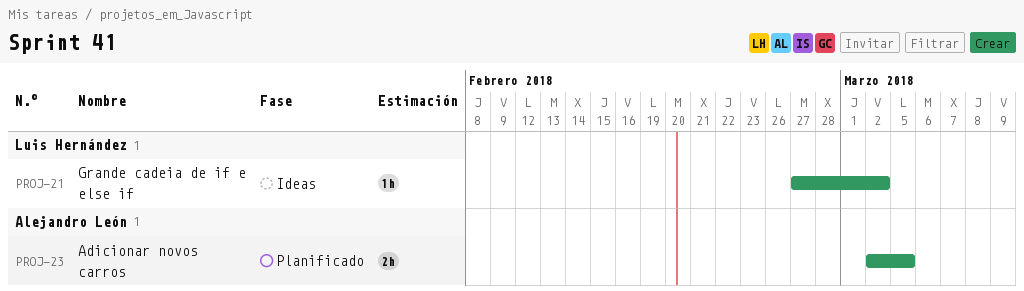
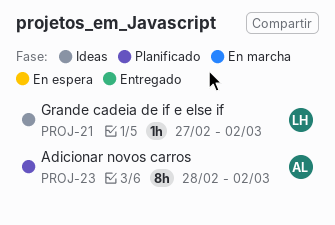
PROJ-23, estimate: 2h -> 8h
PROJ-23, start: Mar 2 -> Feb 28
PROJ-23, due: Mar 5 -> Mar 2

